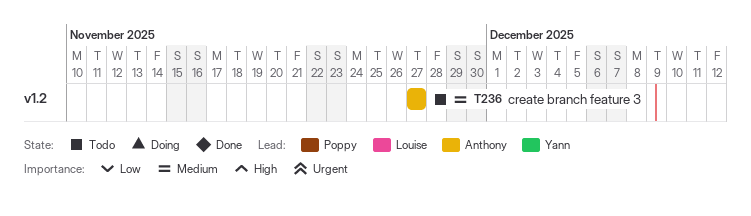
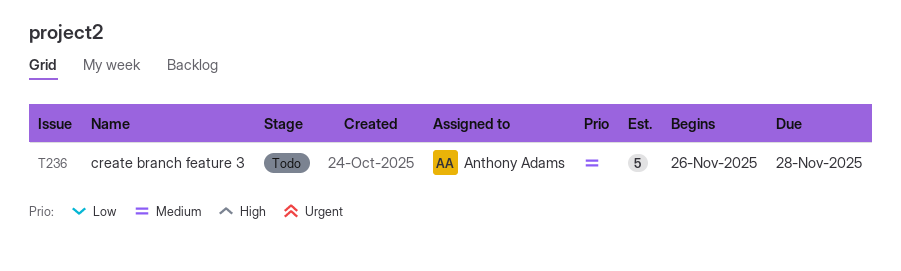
T236, start: Nov 27 -> Nov 26
T236, due: Nov 27 -> Nov 28

